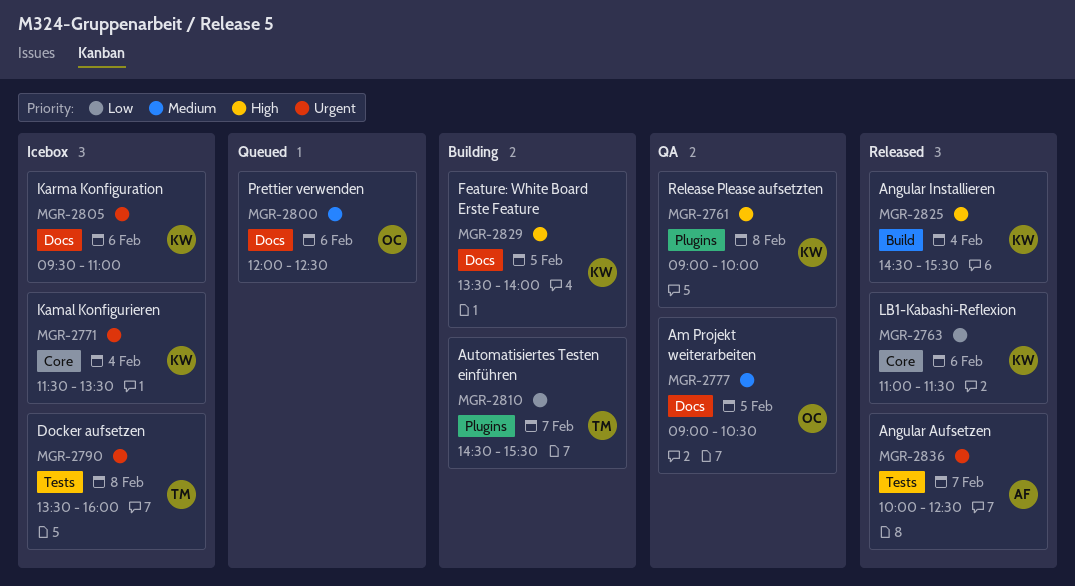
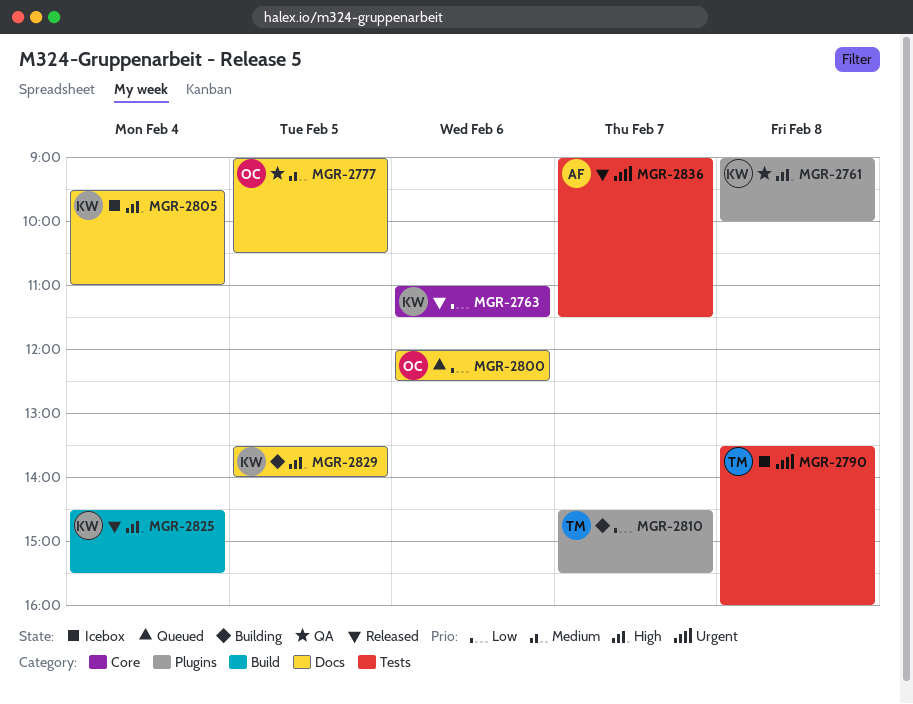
MGR-2771: present -> none
MGR-2800, priority: Medium -> Low
MGR-2805, priority: Urgent -> High
MGR-2805, day: Feb 6 -> Feb 4
MGR-2836, begins: 10:00 -> 09:00
MGR-2836, ends: 12:30 -> 11:30

